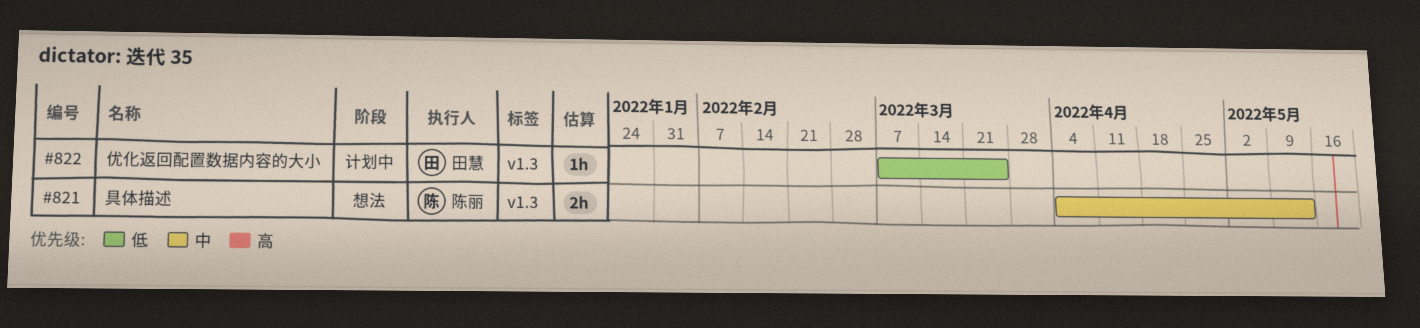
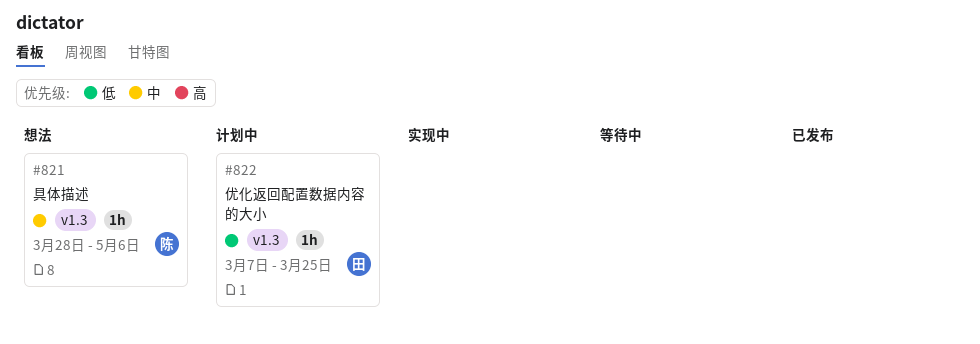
#821, estimate: 2h -> 1h
#821, start: Apr 4 -> Mar 28
#821, due: May 13 -> May 6

